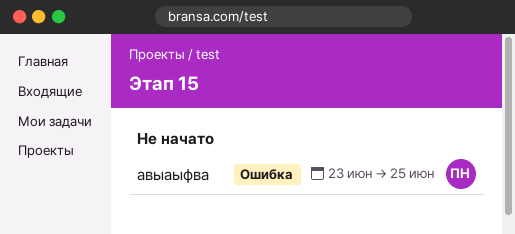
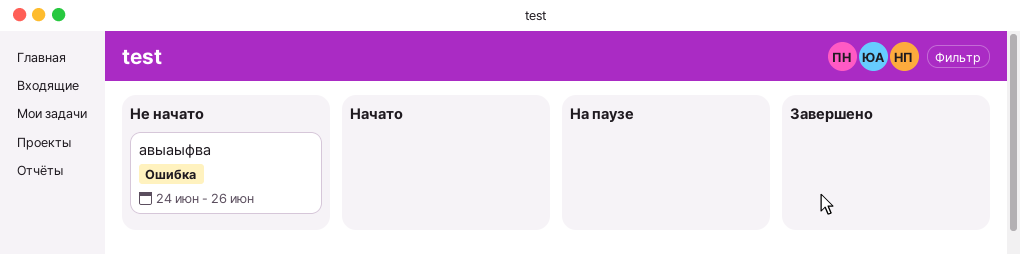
авыаыфва, start: Jun 23 -> Jun 24
авыаыфва, due: Jun 25 -> Jun 26

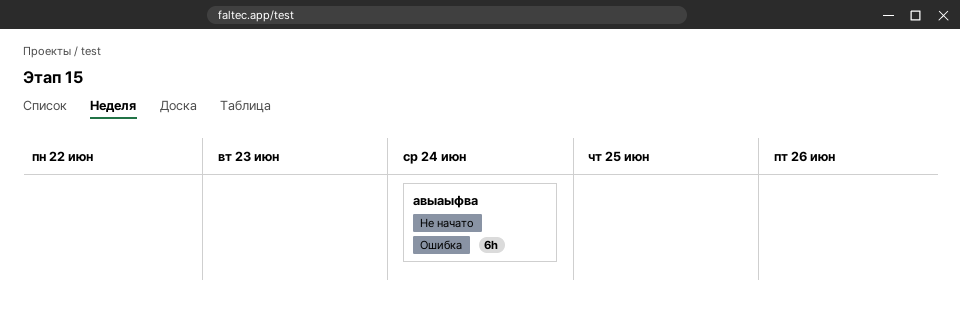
авыаыфва, due: Jun 26 -> Jun 24

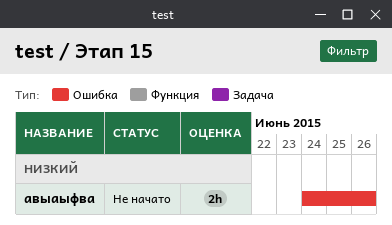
авыаыфва, estimate: 6h -> 2h
авыаыфва, due: Jun 24 -> Jun 26

